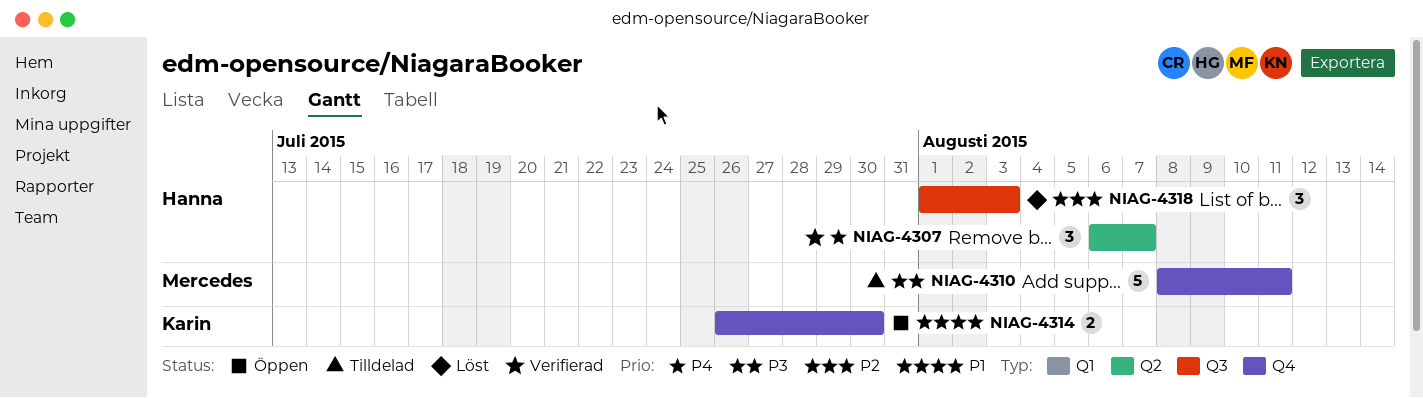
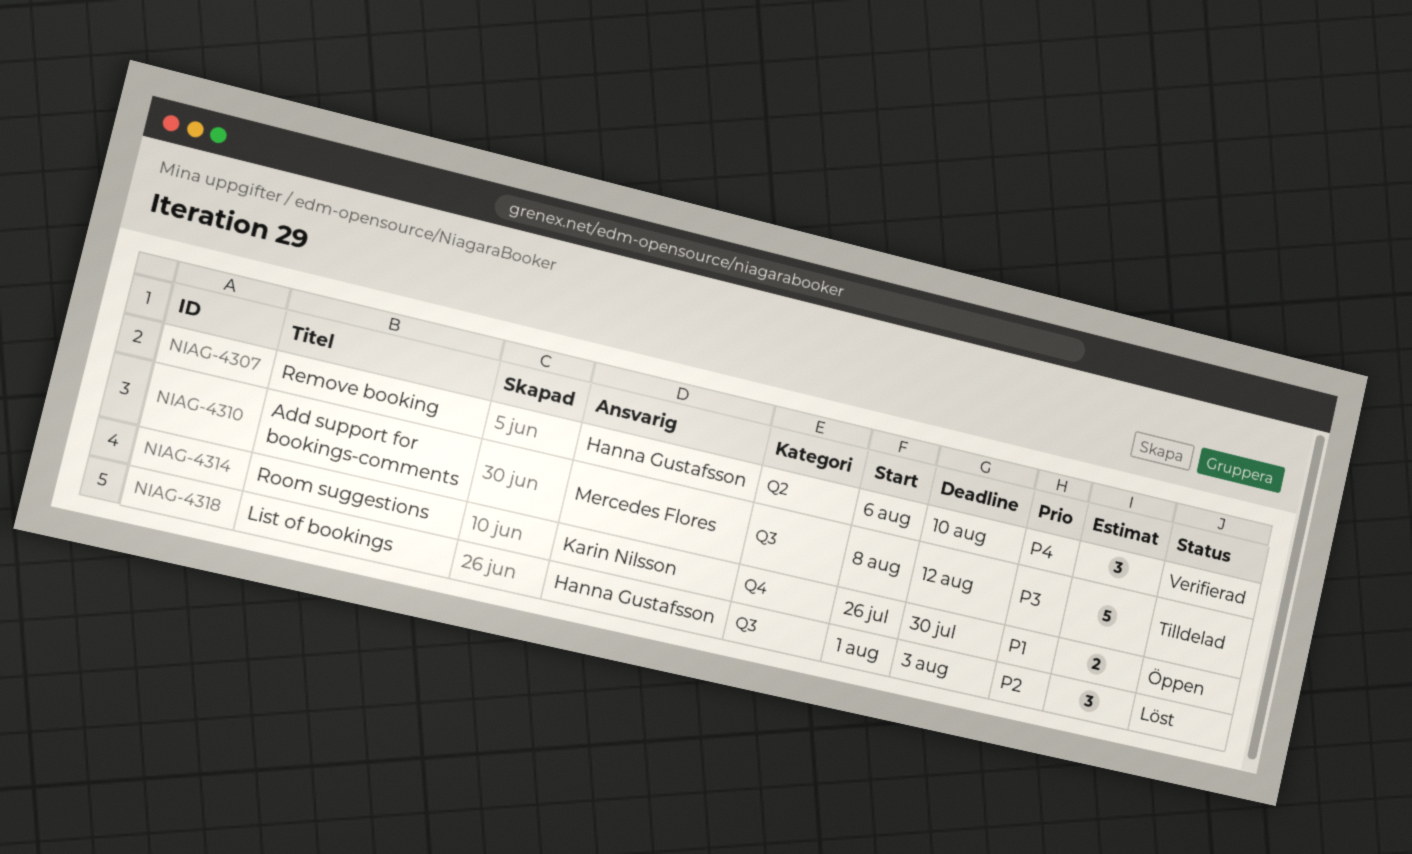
NIAG-4307, due: Aug 7 -> Aug 10
NIAG-4310, label: Q4 -> Q3
NIAG-4310, due: Aug 11 -> Aug 12

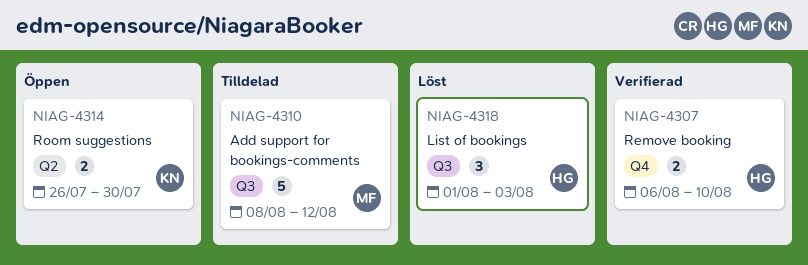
NIAG-4307, label: Q2 -> Q4
NIAG-4307, estimate: 3 -> 2
NIAG-4314, label: Q4 -> Q2

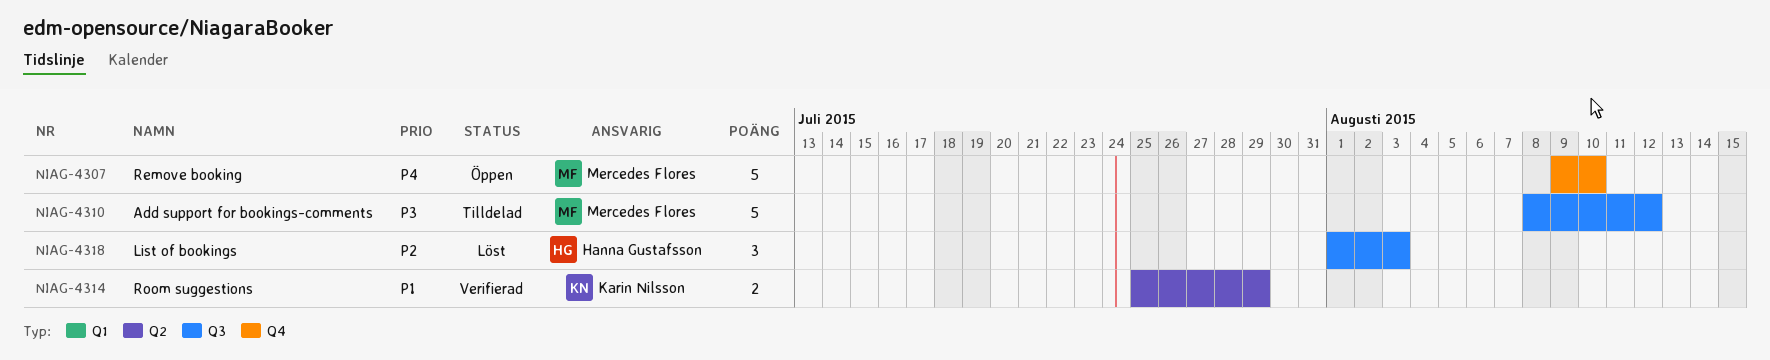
NIAG-4307, status: Verifierad -> Öppen
NIAG-4307, owner: Hanna Gustafsson -> Mercedes Flores
NIAG-4307, estimate: 2 -> 5
NIAG-4307, start: Aug 6 -> Aug 9
NIAG-4314, status: Öppen -> Verifierad
NIAG-4314, start: Jul 26 -> Jul 25
NIAG-4314, due: Jul 30 -> Jul 29

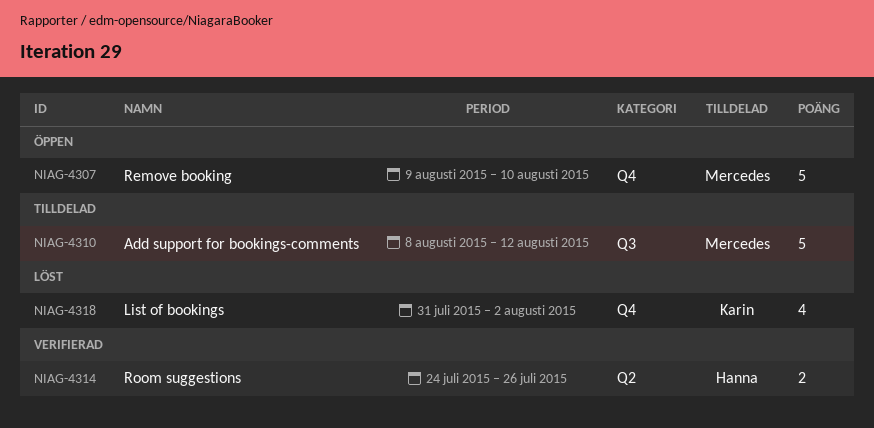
NIAG-4314, owner: Karin Nilsson -> Hanna Gustafsson
NIAG-4314, start: Jul 25 -> Jul 24
NIAG-4314, due: Jul 29 -> Jul 26
NIAG-4318, owner: Hanna Gustafsson -> Karin Nilsson
NIAG-4318, label: Q3 -> Q4
NIAG-4318, estimate: 3 -> 4
NIAG-4318, start: Aug 1 -> Jul 31
NIAG-4318, due: Aug 3 -> Aug 2

